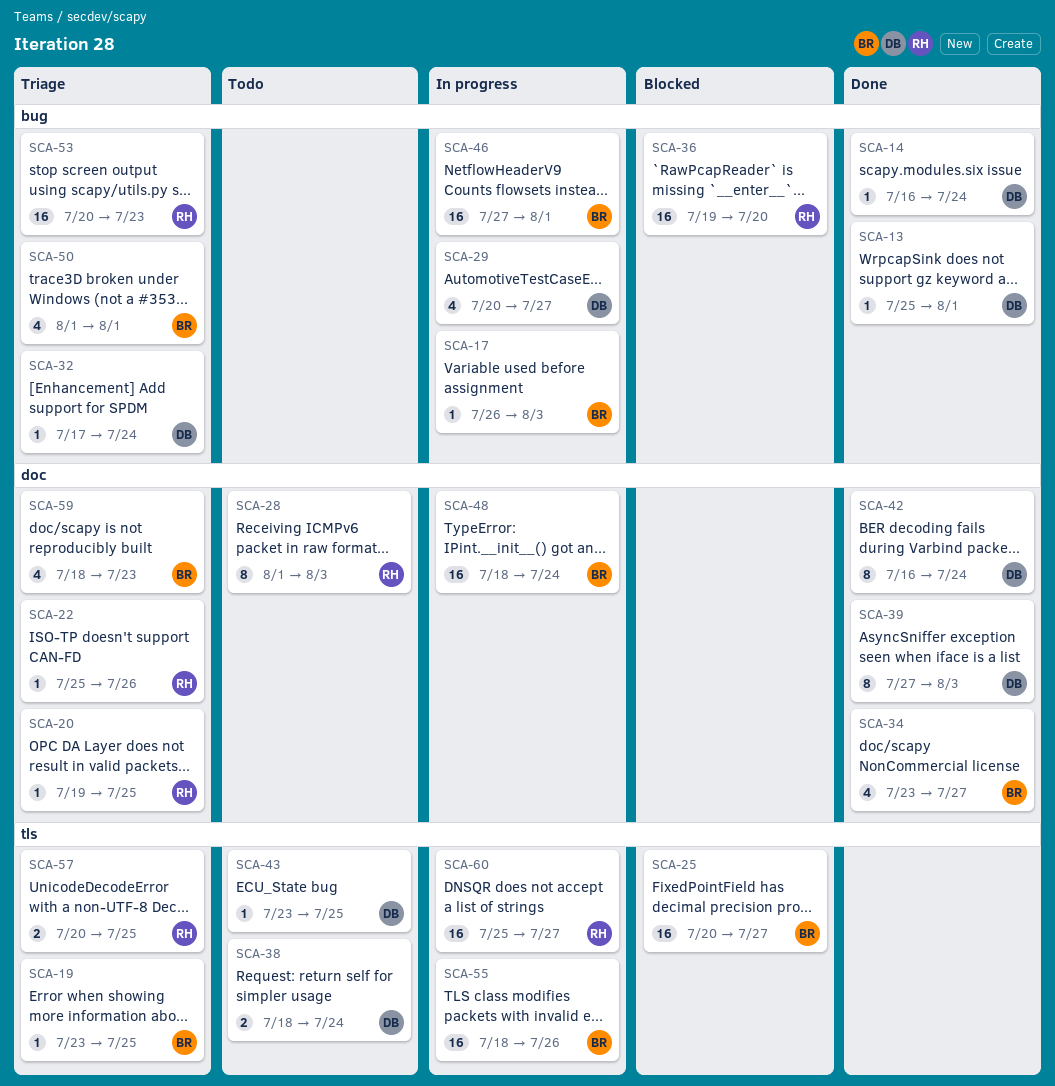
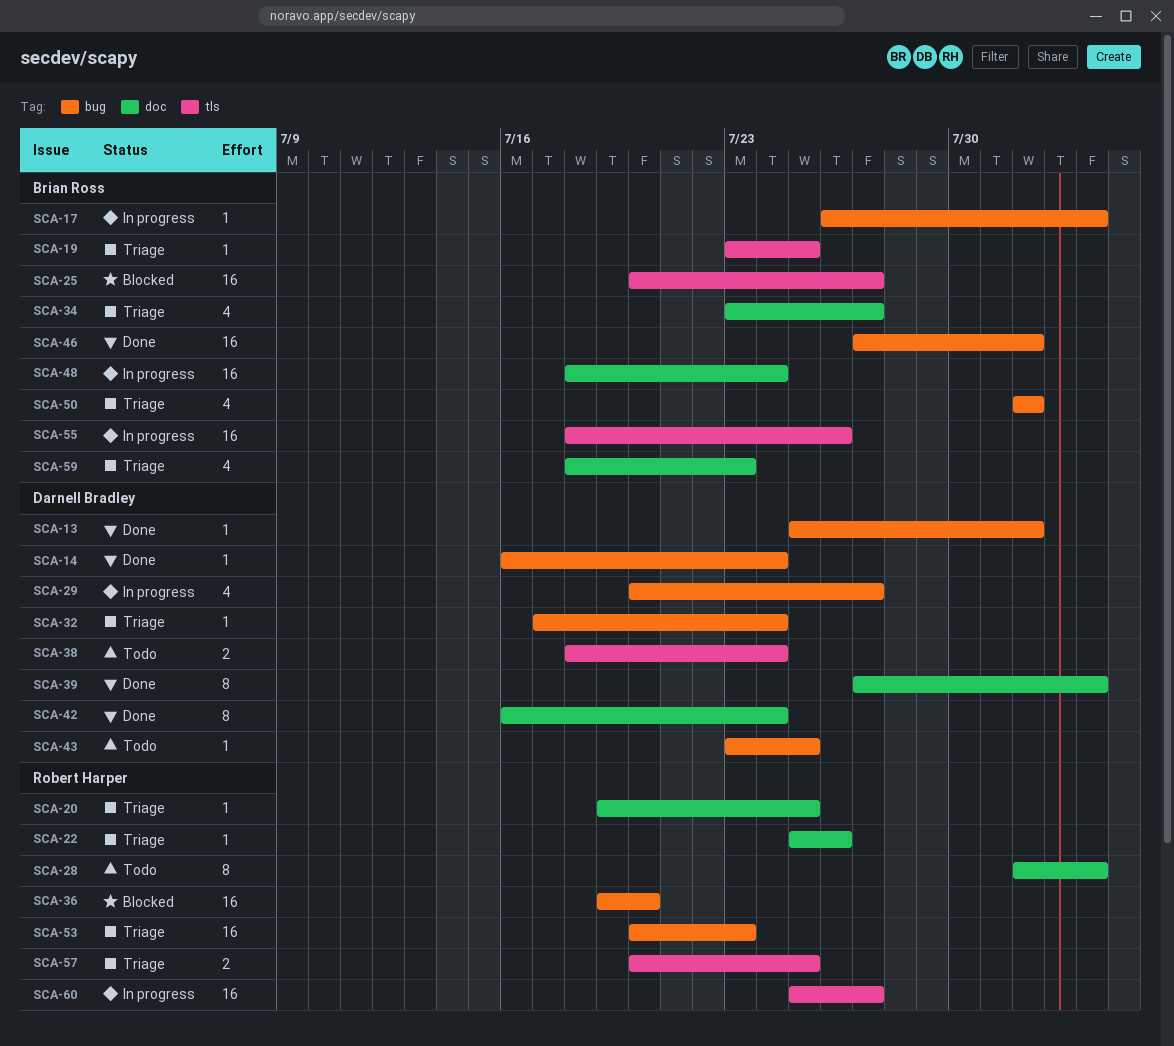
SCA-34, status: Done -> Triage
SCA-43, label: tls -> bug
SCA-46, status: In progress -> Done

